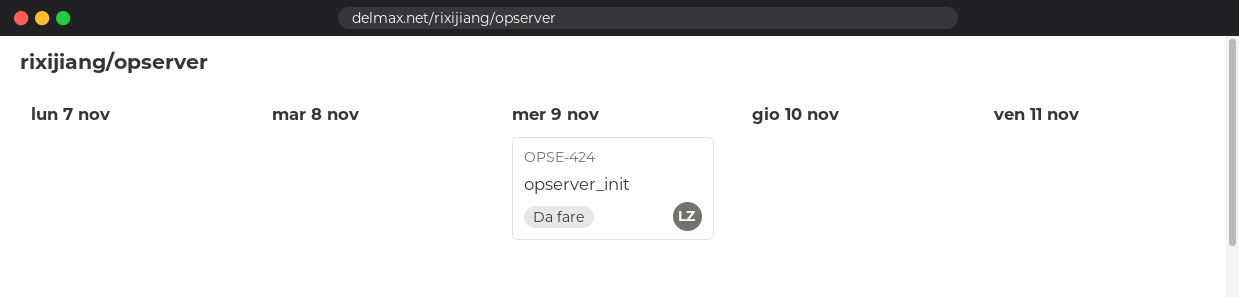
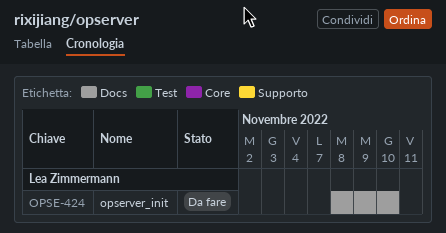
OPSE-424, due: Nov 9 -> Nov 10

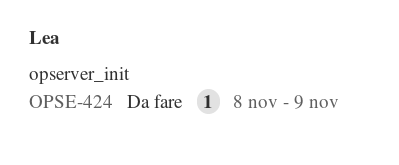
OPSE-424, due: Nov 10 -> Nov 9

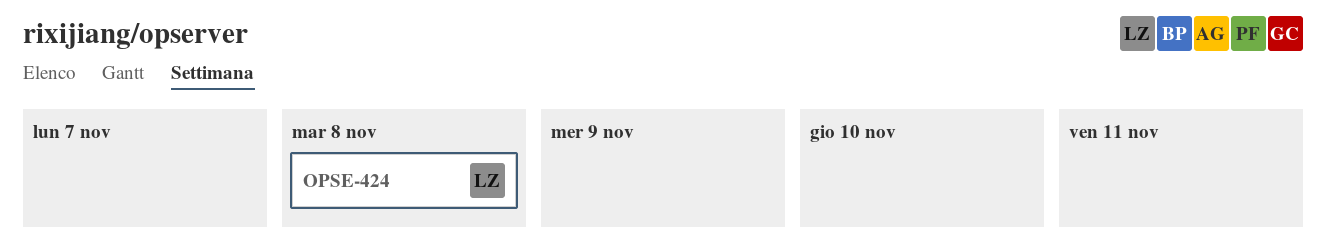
OPSE-424, due: Nov 9 -> Nov 8

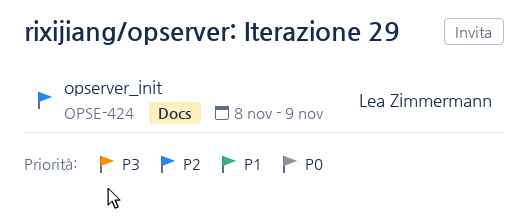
OPSE-424, due: Nov 8 -> Nov 9

